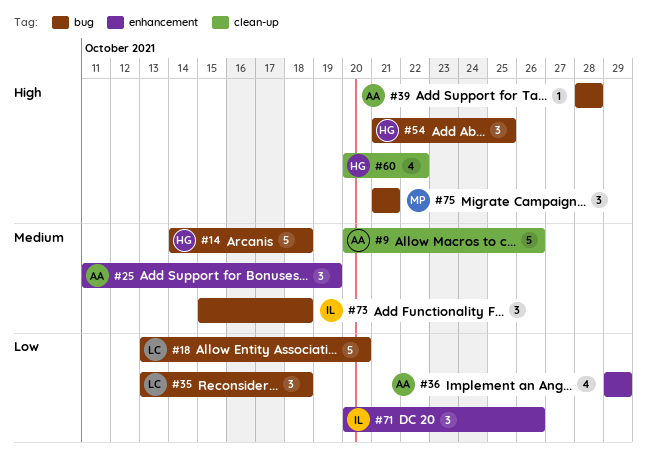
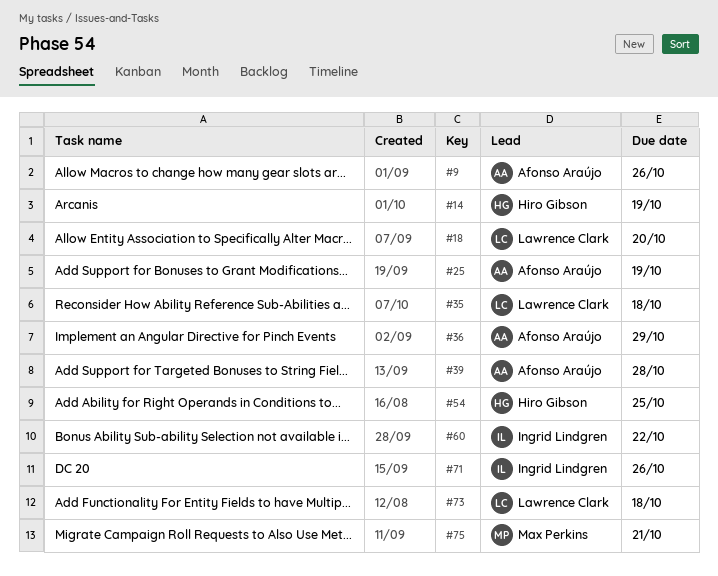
#14, due: Oct 18 -> Oct 19
#60, owner: Hiro Gibson -> Ingrid Lindgren
#73, owner: Ingrid Lindgren -> Lawrence Clark

